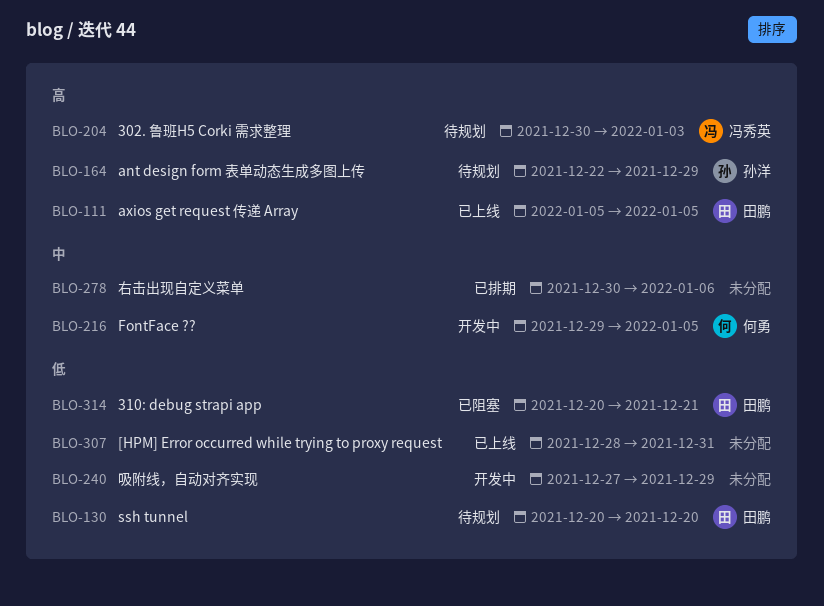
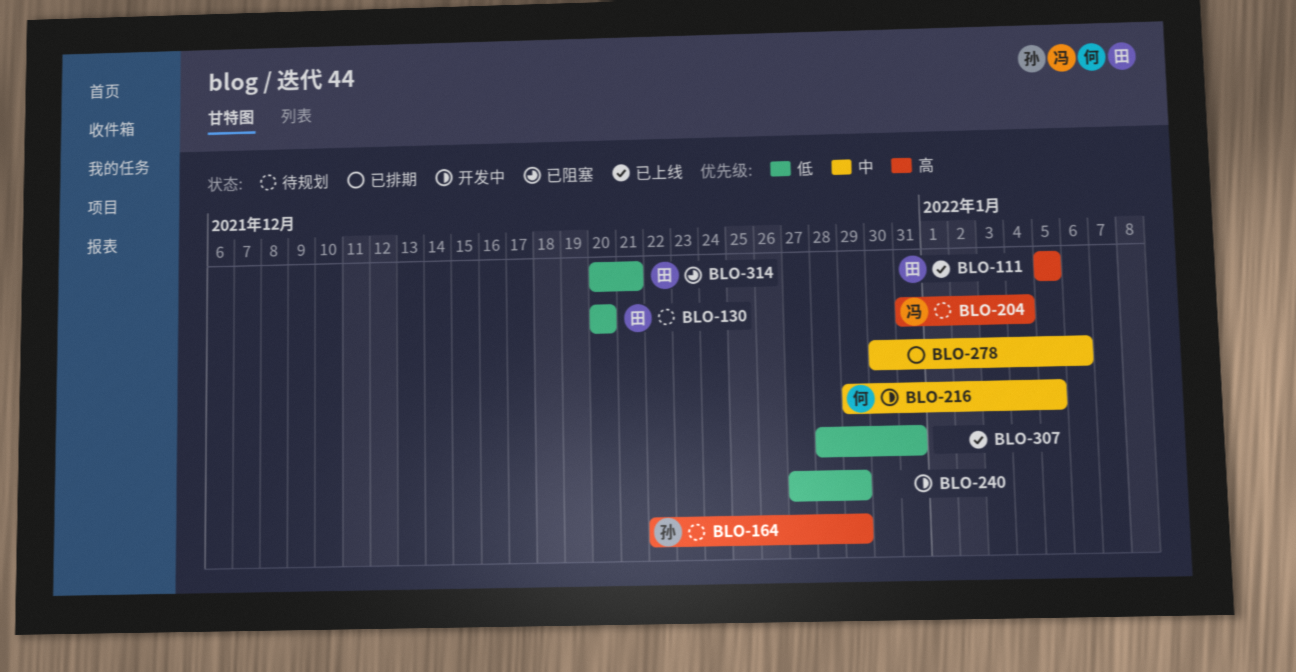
BLO-204, start: Dec 30 -> Dec 31
BLO-204, due: Jan 3 -> Jan 4

